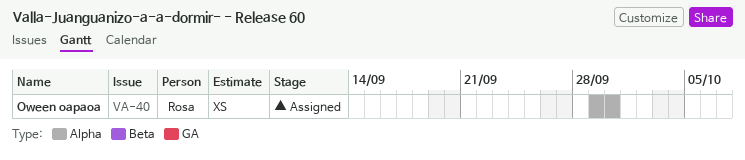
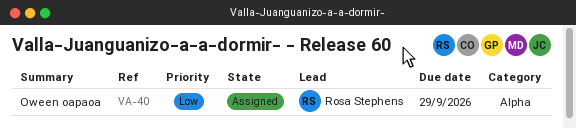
VA-40, due: Sep 30 -> Sep 29

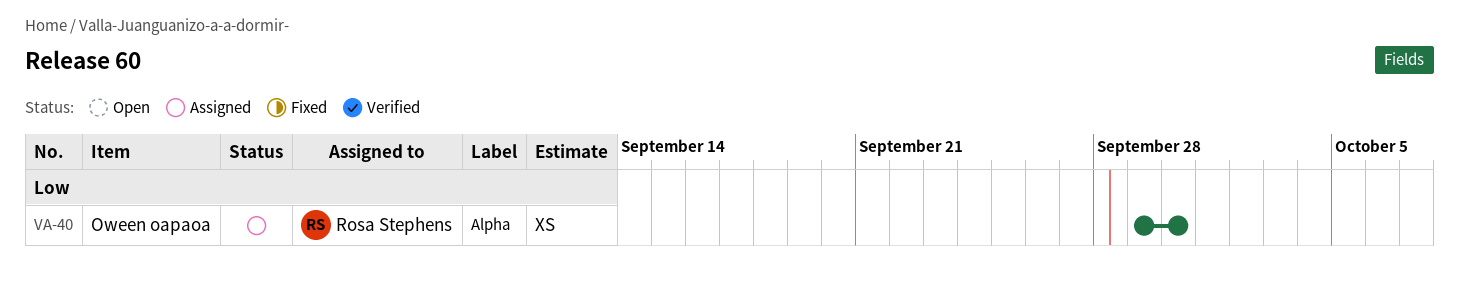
VA-40, due: Sep 29 -> Sep 30

